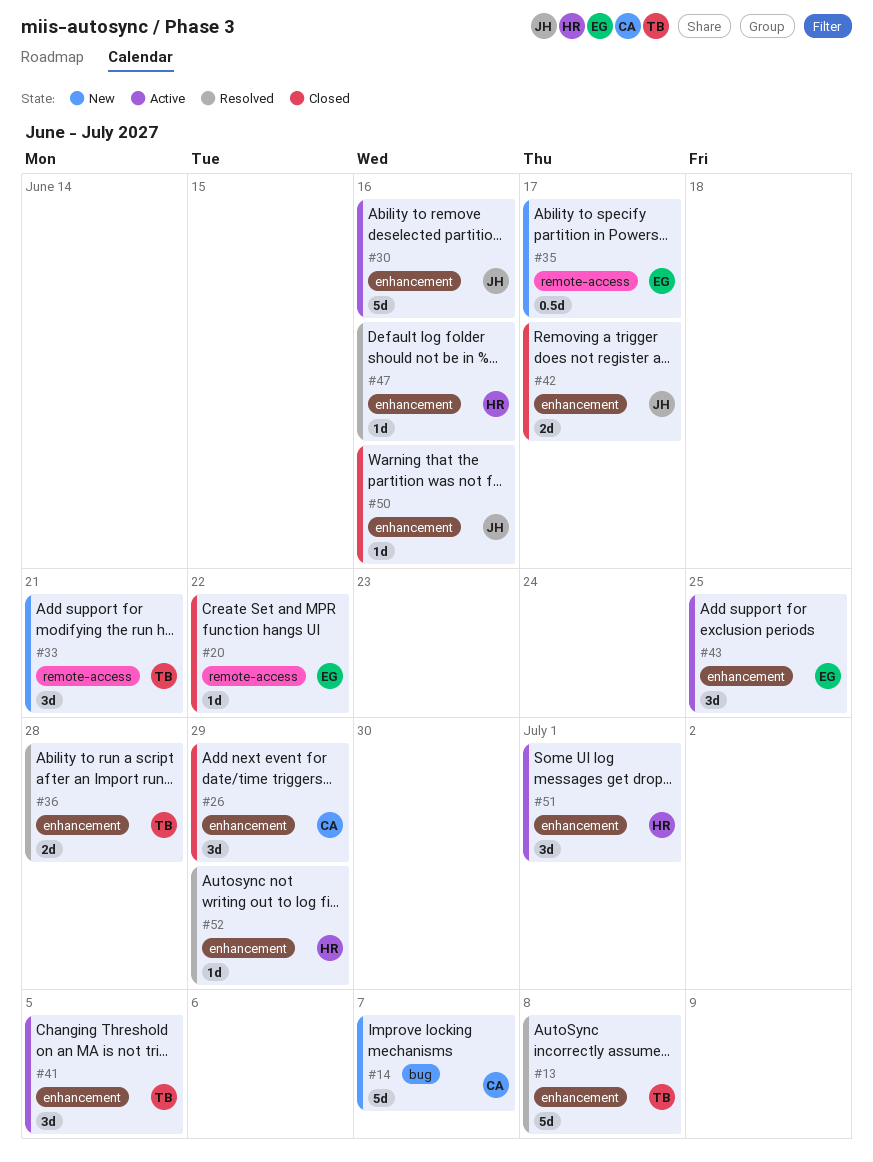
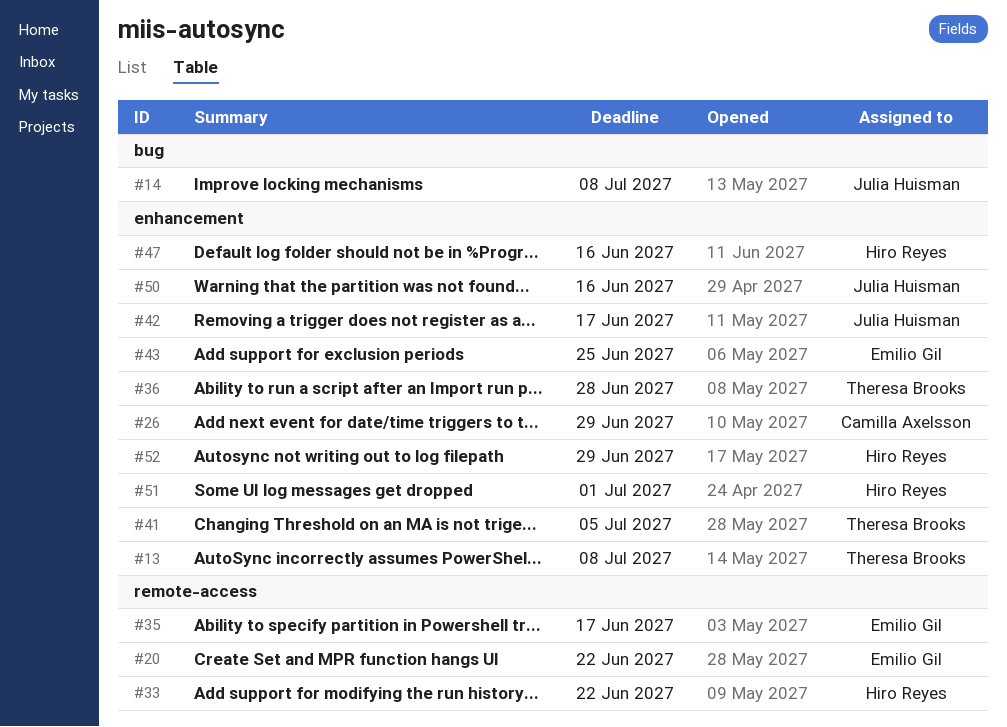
#14, owner: Camilla Axelsson -> Julia Huisman
#14, due: Jul 7 -> Jul 8
#30: present -> none
#33, owner: Theresa Brooks -> Hiro Reyes
#33, due: Jun 21 -> Jun 22

